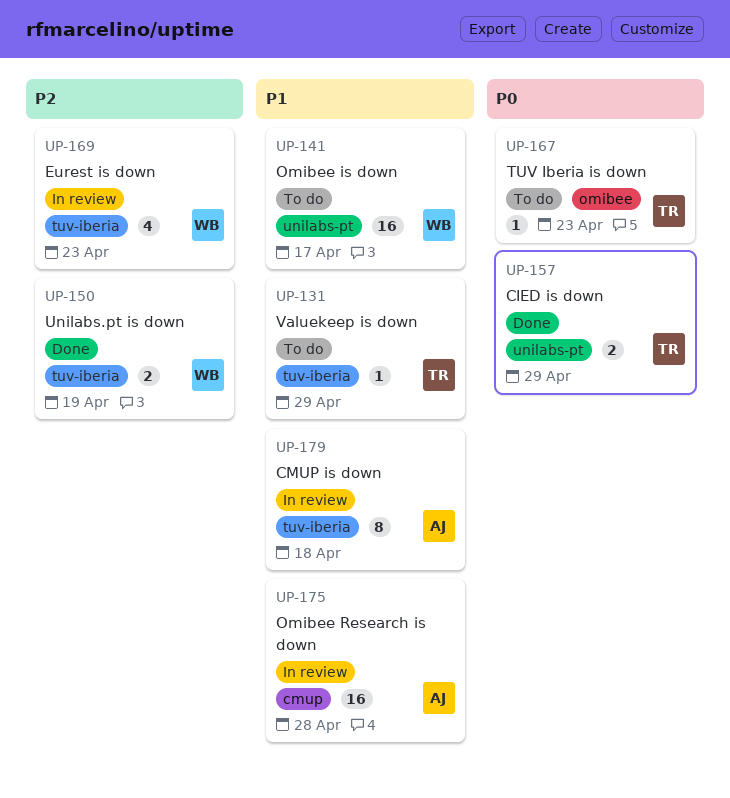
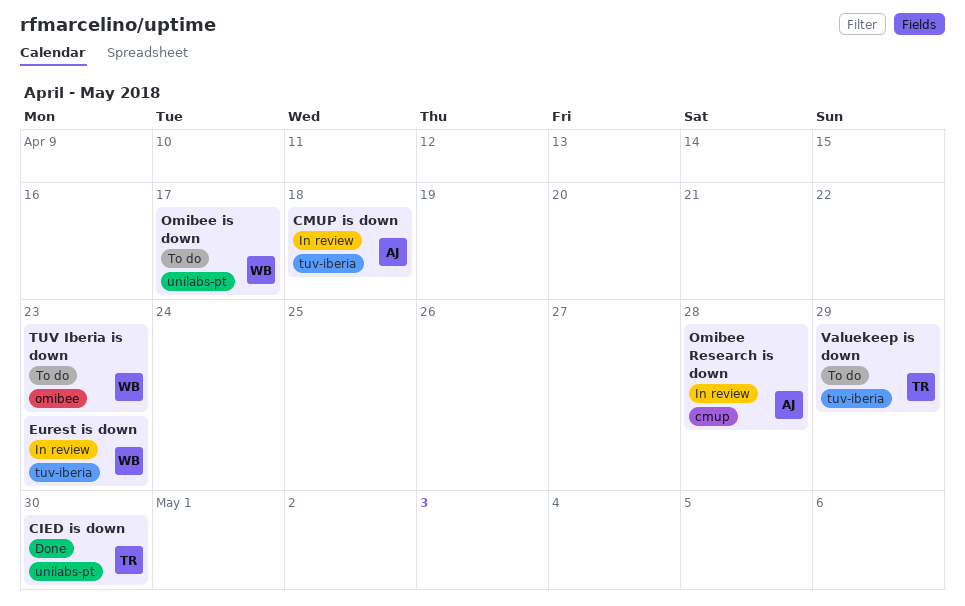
CIED is down, due: Apr 29 -> Apr 30
TUV Iberia is down, owner: TR -> WB
Unilabs.pt is down: present -> none

